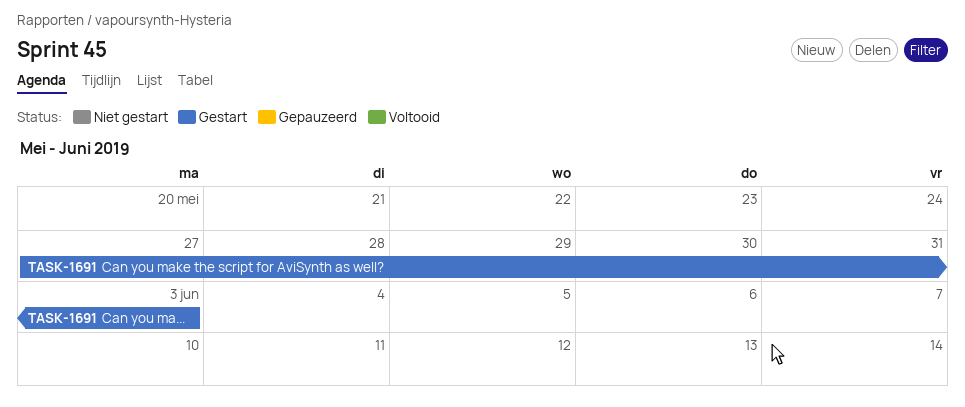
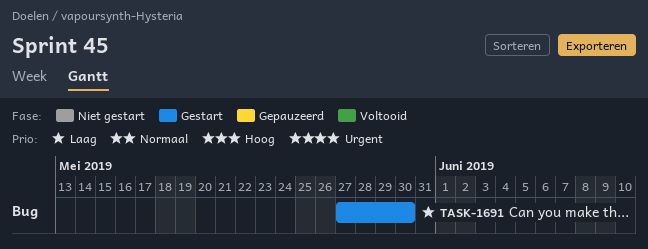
TASK-1691, due: Jun 3 -> May 30

